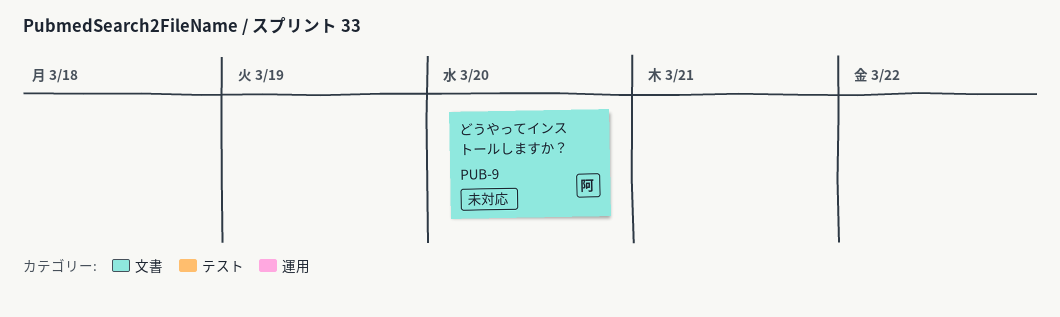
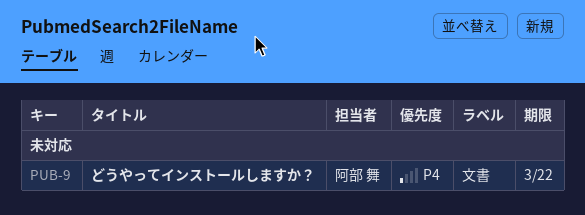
PUB-9, due: Mar 20 -> Mar 22

